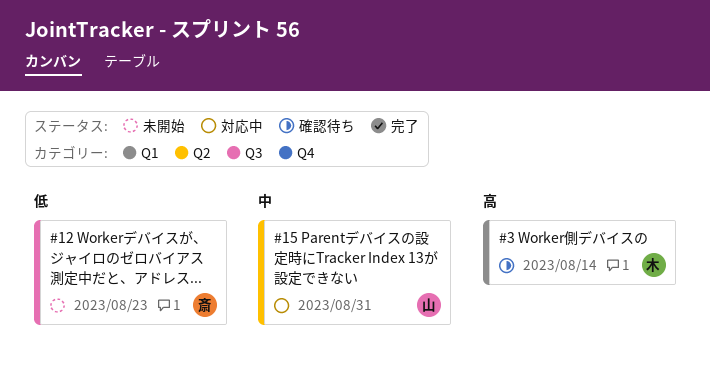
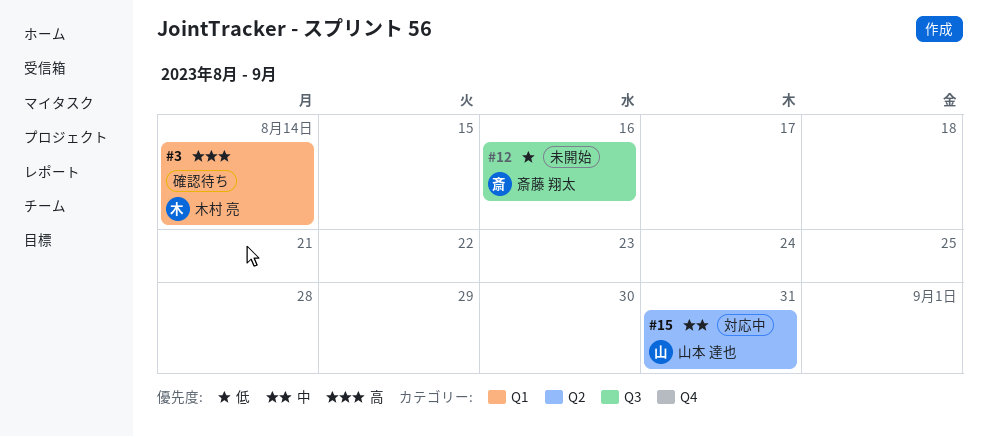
#12, due: Aug 23 -> Aug 16

